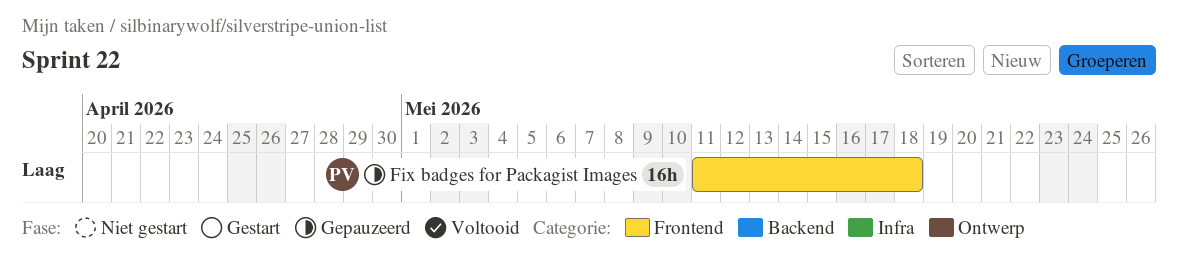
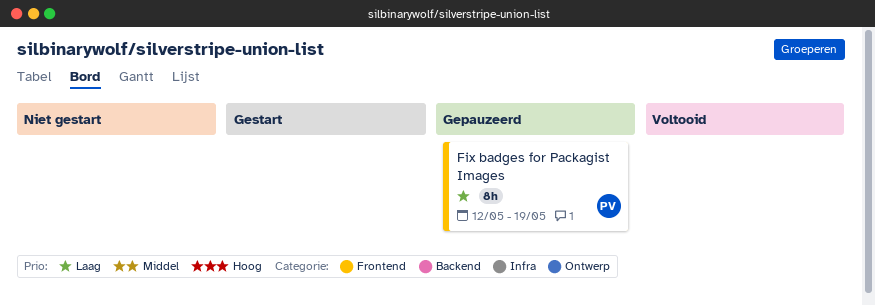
Fix badges for Packagist Images, estimate: 16h -> 8h
Fix badges for Packagist Images, start: May 11 -> May 12
Fix badges for Packagist Images, due: May 18 -> May 19

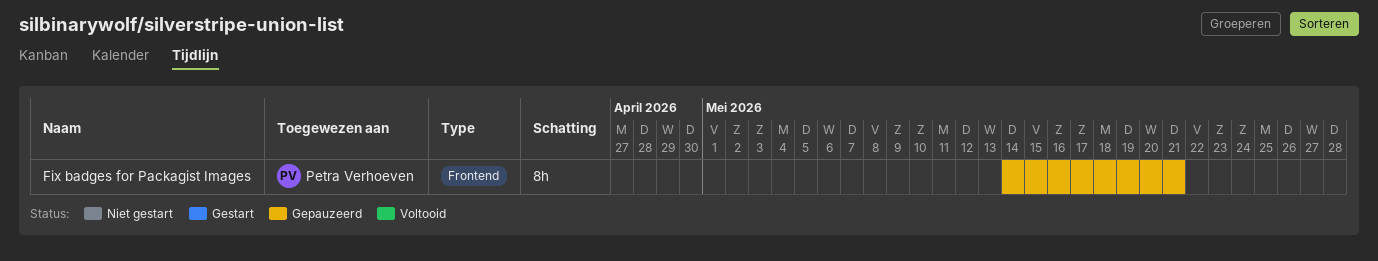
Fix badges for Packagist Images, start: May 12 -> May 14
Fix badges for Packagist Images, due: May 19 -> May 21

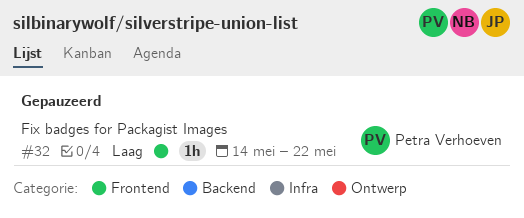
Fix badges for Packagist Images, estimate: 8h -> 1h
Fix badges for Packagist Images, due: May 21 -> May 22

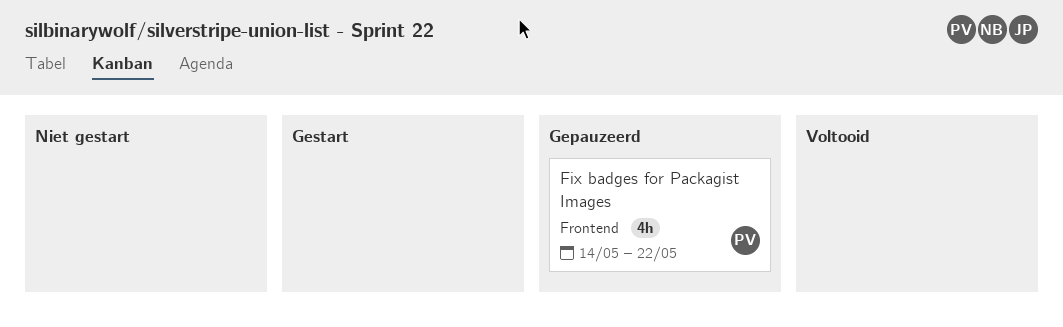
Fix badges for Packagist Images, estimate: 1h -> 4h

